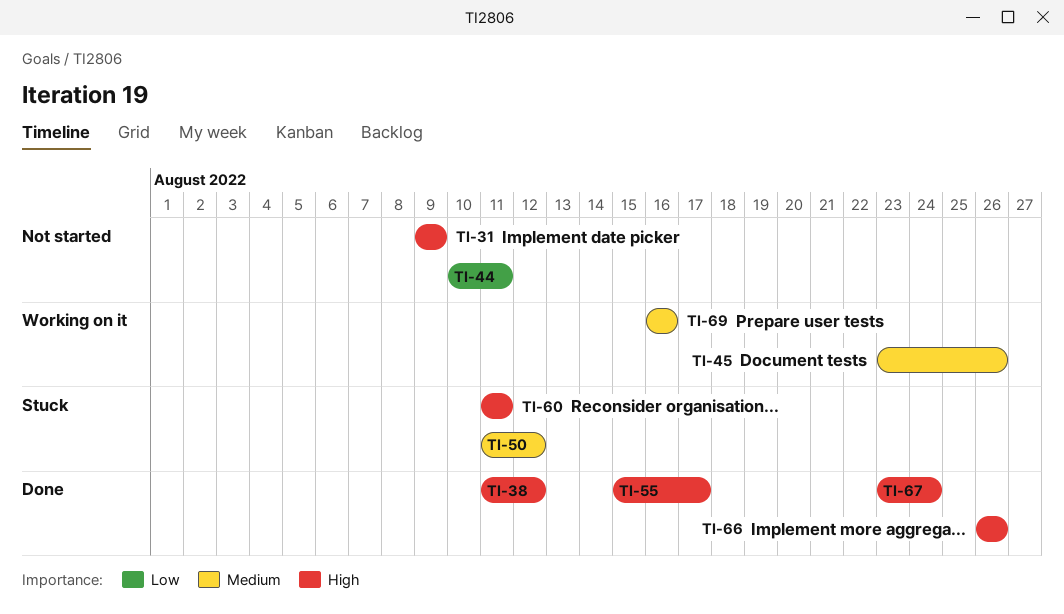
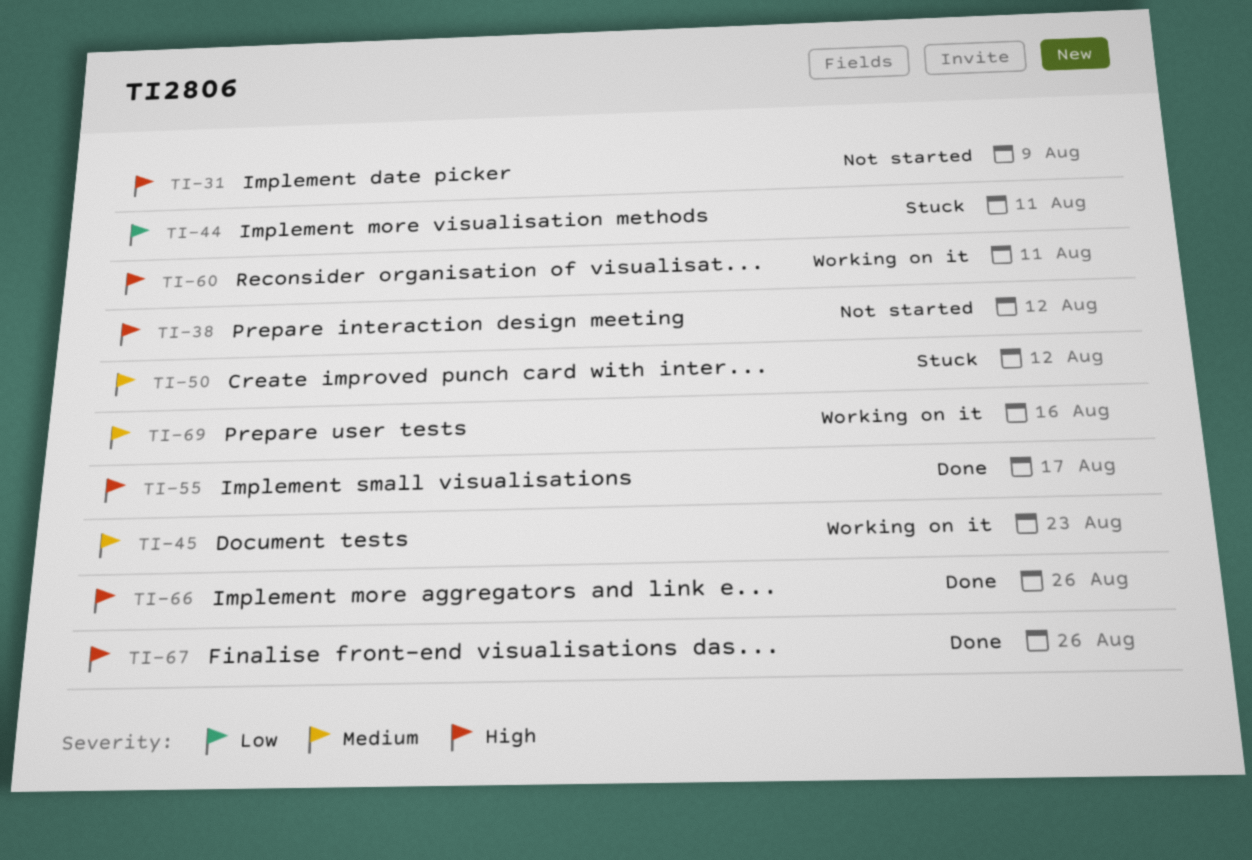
TI-38, status: Done -> Not started
TI-44, status: Not started -> Stuck
TI-45, due: Aug 26 -> Aug 23
TI-60, status: Stuck -> Working on it
TI-67, due: Aug 24 -> Aug 26

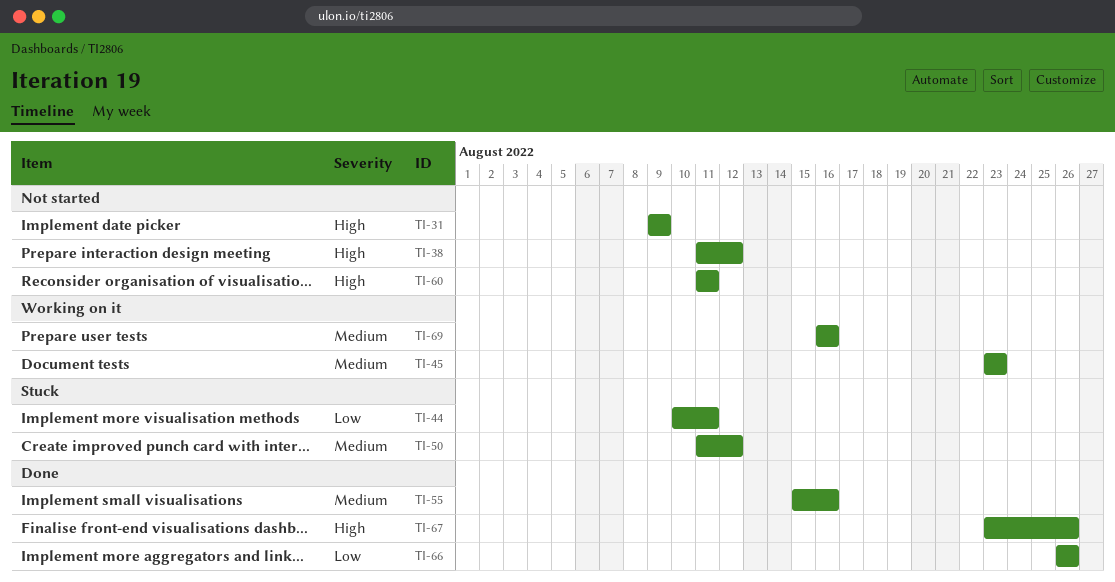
TI-55, priority: High -> Medium
TI-55, due: Aug 17 -> Aug 16
TI-60, status: Working on it -> Not started
TI-66, priority: High -> Low

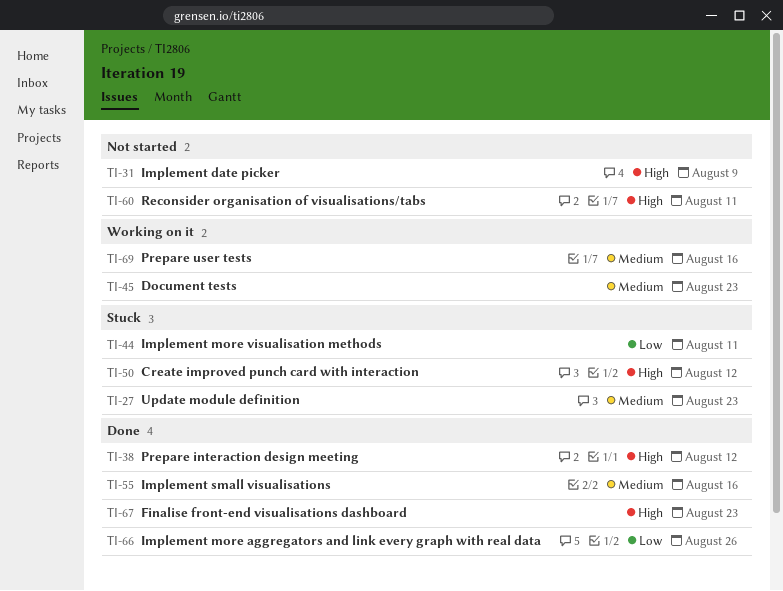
TI-27: none -> present
TI-38, status: Not started -> Done
TI-50, priority: Medium -> High
TI-67, due: Aug 26 -> Aug 23

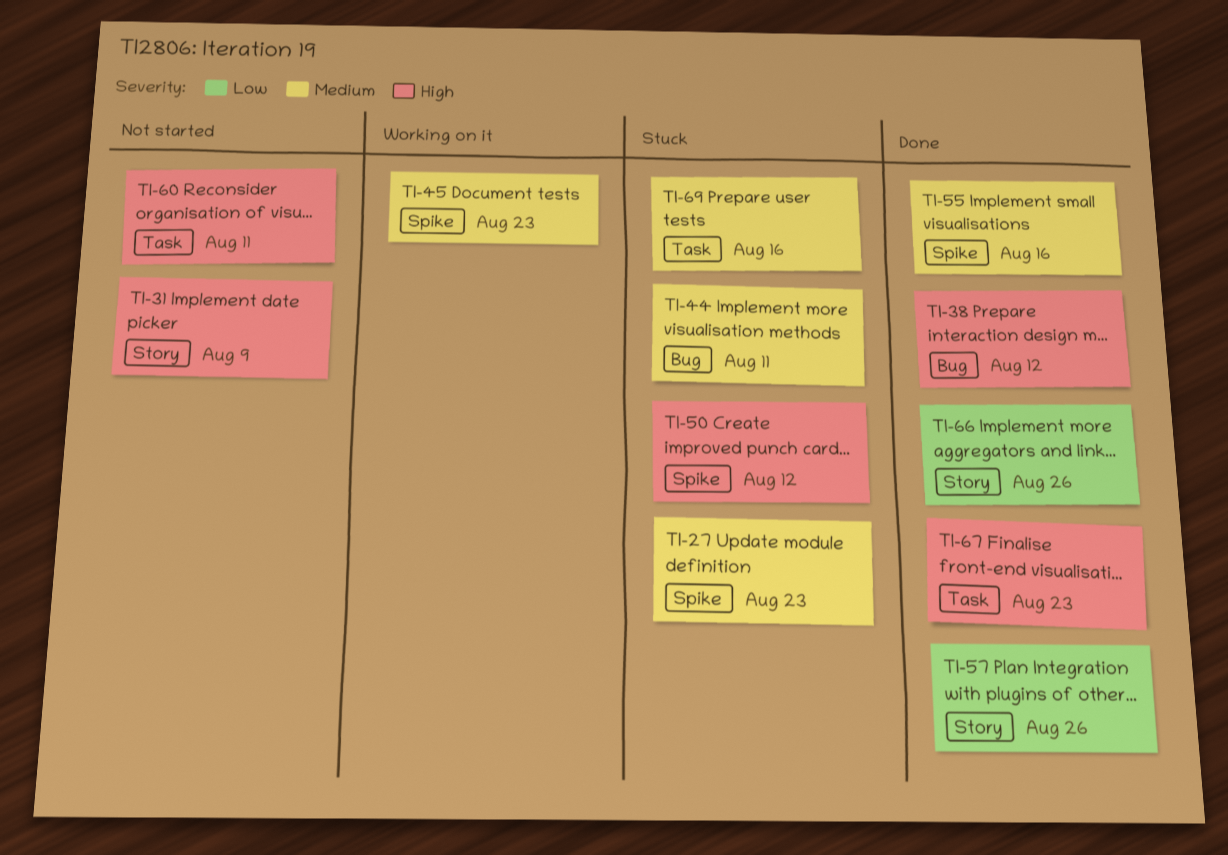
TI-44, priority: Low -> Medium
TI-57: none -> present
TI-69, status: Working on it -> Stuck

